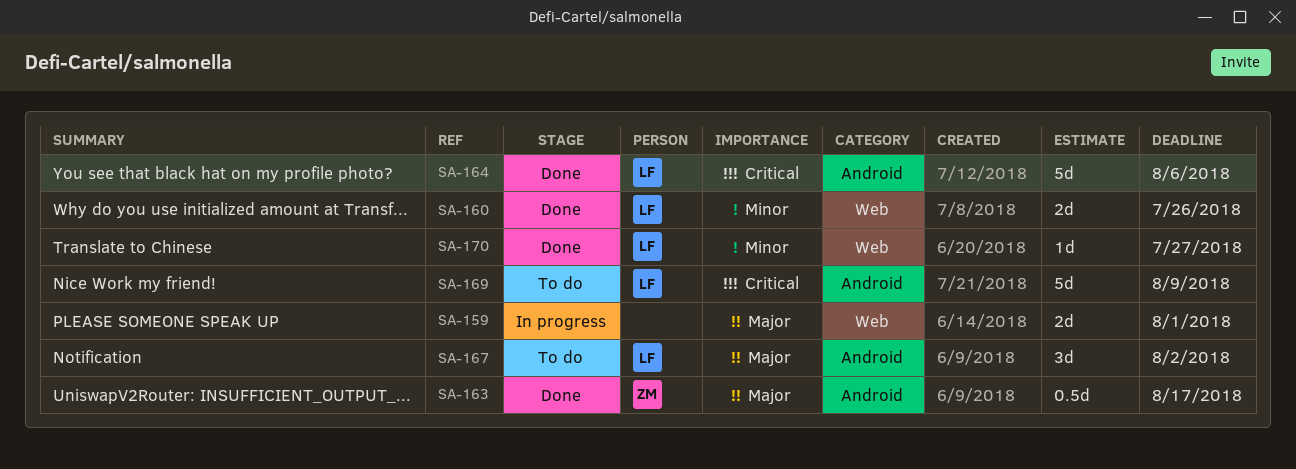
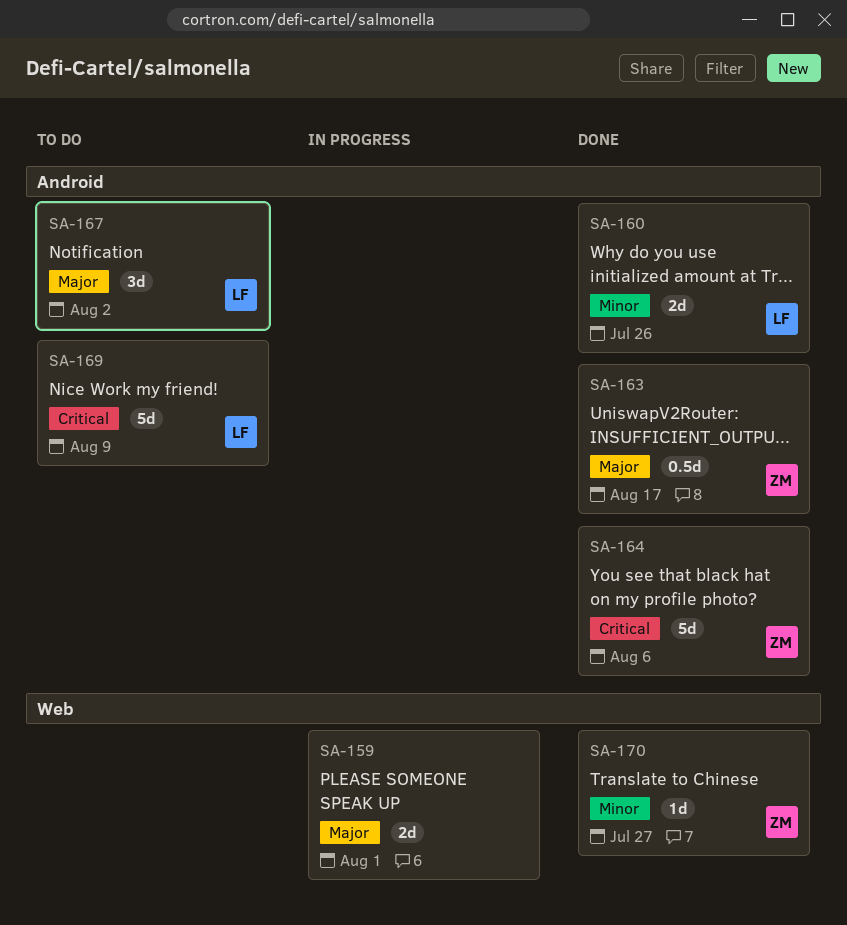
SA-160, label: Web -> Android
SA-164, owner: LF -> ZM
SA-170, owner: LF -> ZM

